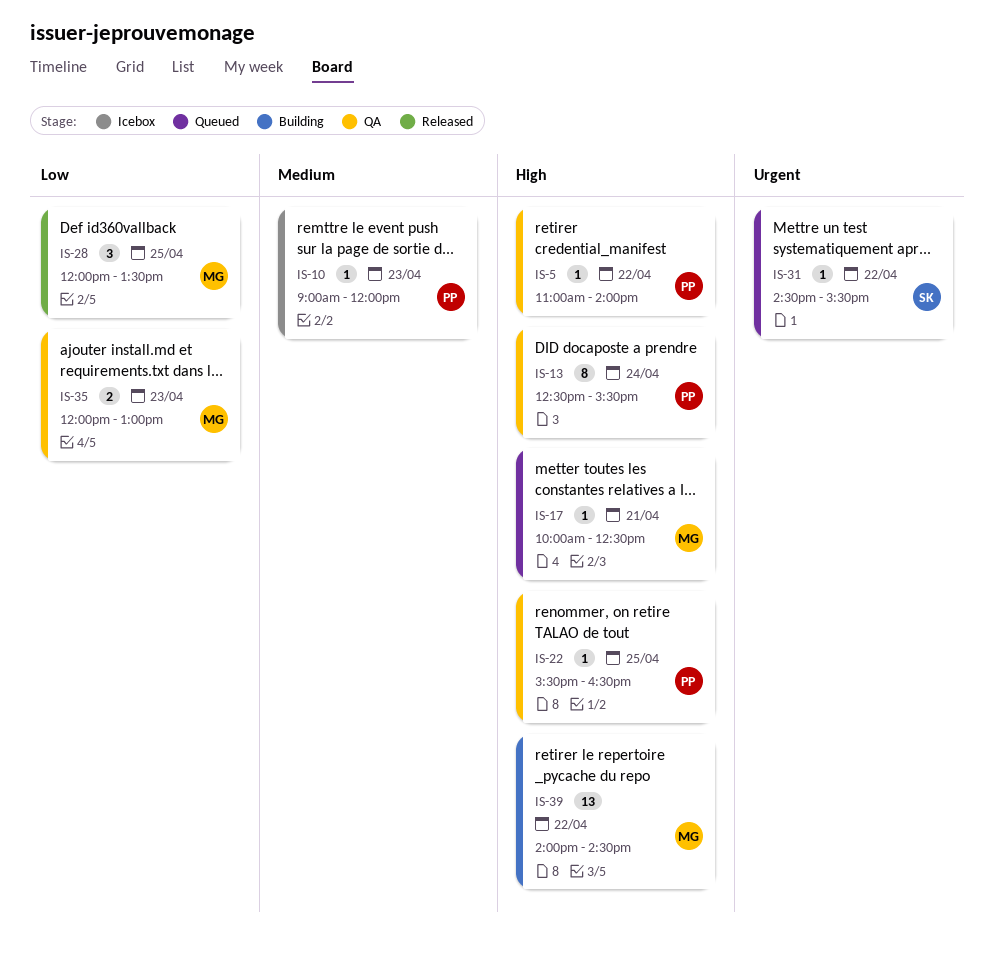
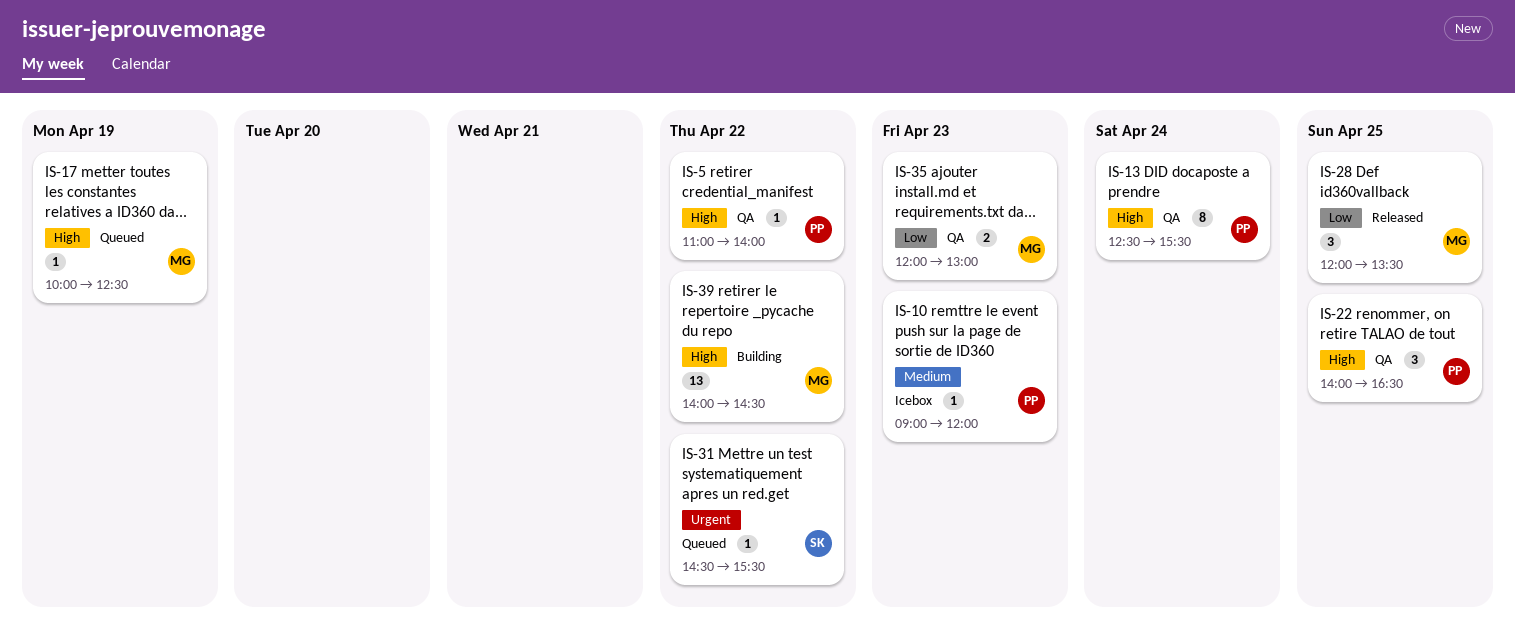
IS-17, day: Apr 21 -> Apr 19
IS-22, estimate: 1 -> 3
IS-22, begins: 15:30 -> 14:00

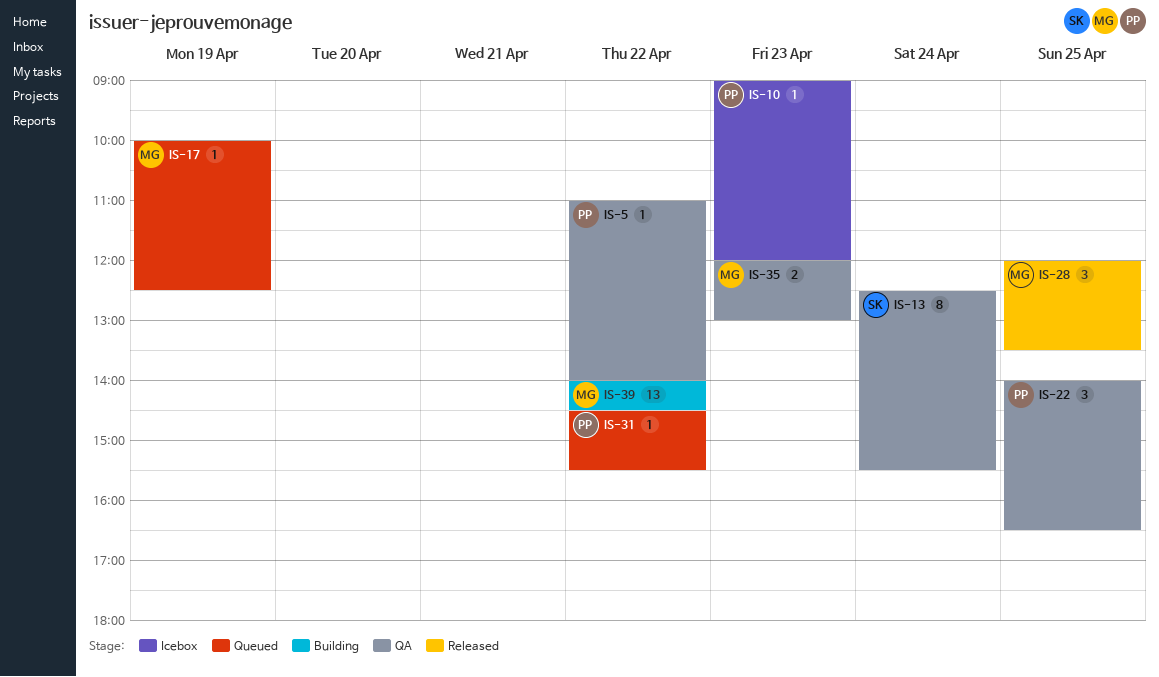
IS-13, owner: PP -> SK
IS-31, owner: SK -> PP

